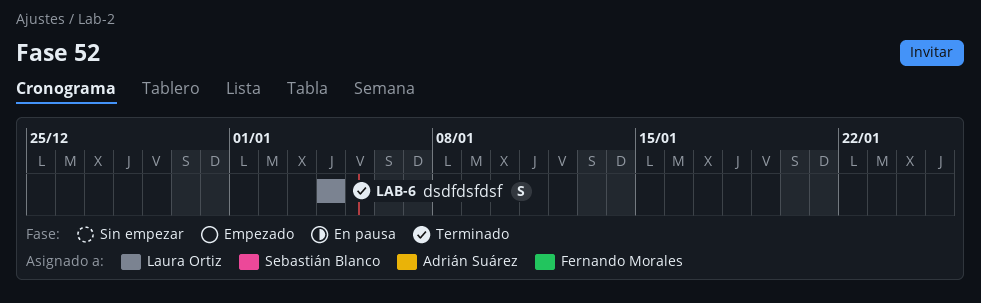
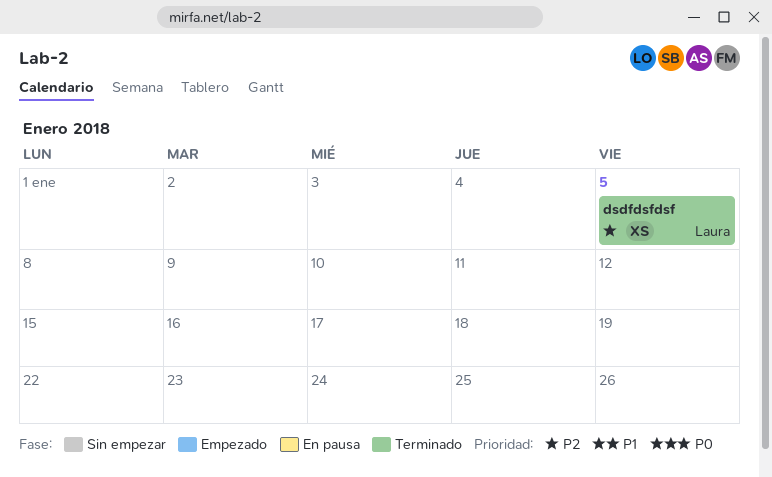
dsdfdsfdsf, estimate: S -> XS
dsdfdsfdsf, due: Jan 4 -> Jan 5

